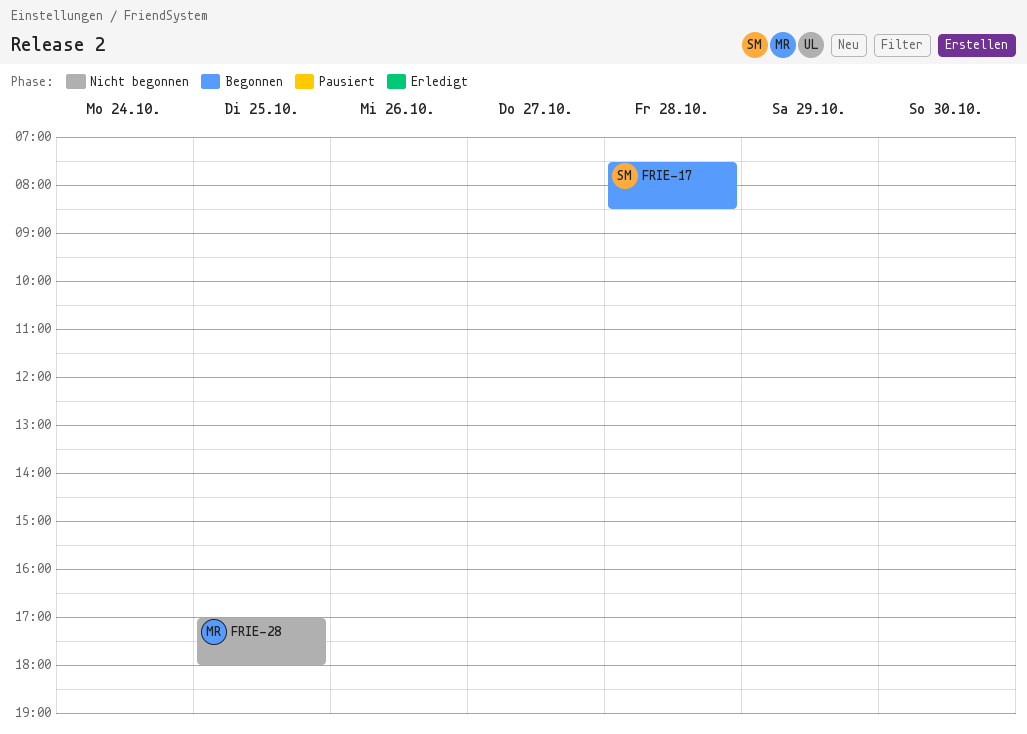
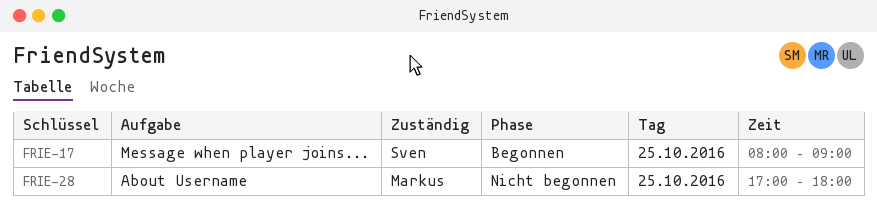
FRIE-17, day: Oct 28 -> Oct 25
FRIE-17, begins: 07:30 -> 08:00
FRIE-17, ends: 08:30 -> 09:00

